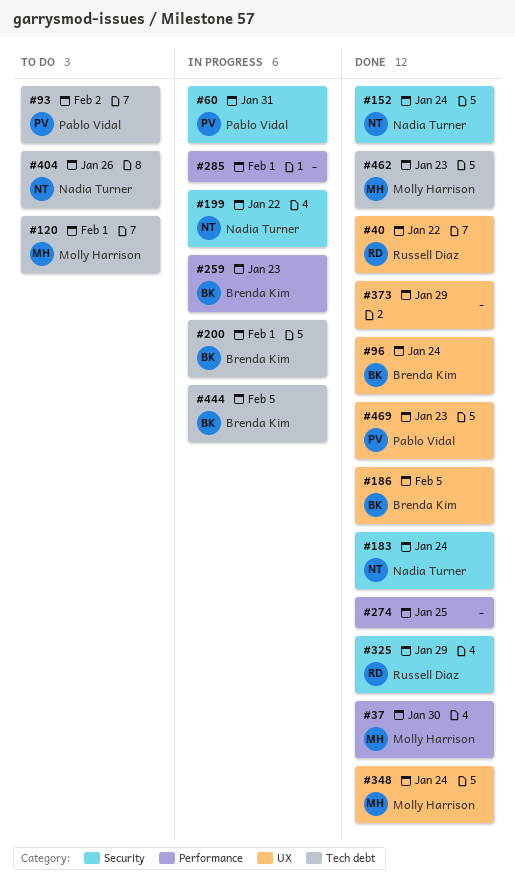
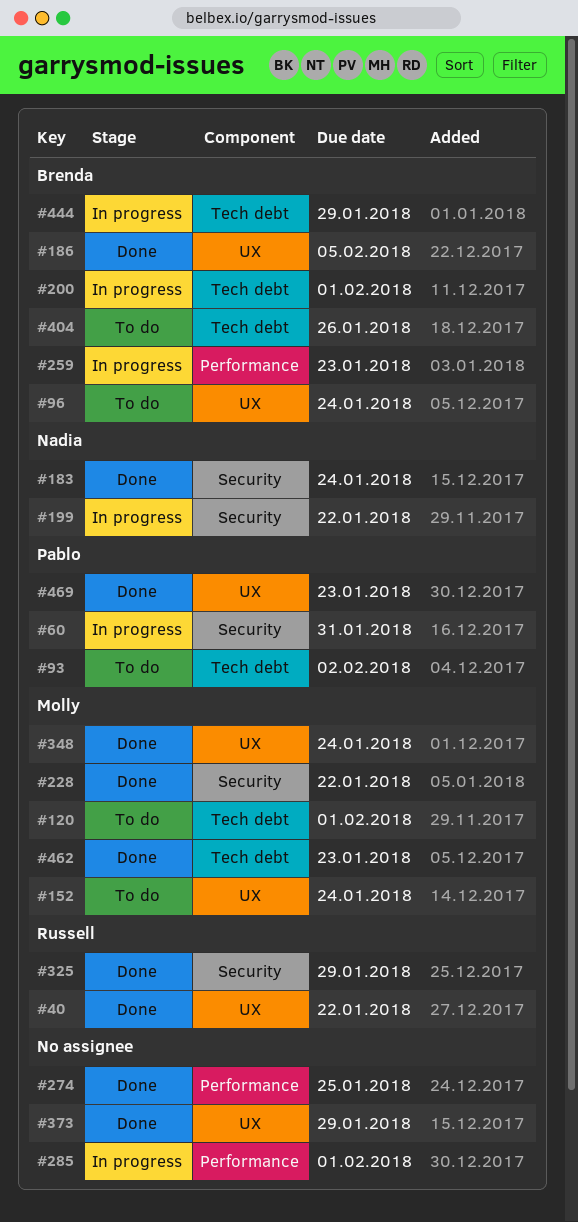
#37: present -> none
#96, status: Done -> To do
#152, status: Done -> To do
#152, owner: Nadia Turner -> Molly Harrison
#152, label: Security -> UX
#228: none -> present
#404, owner: Nadia Turner -> Brenda Kim
#444, due: Feb 5 -> Jan 29

